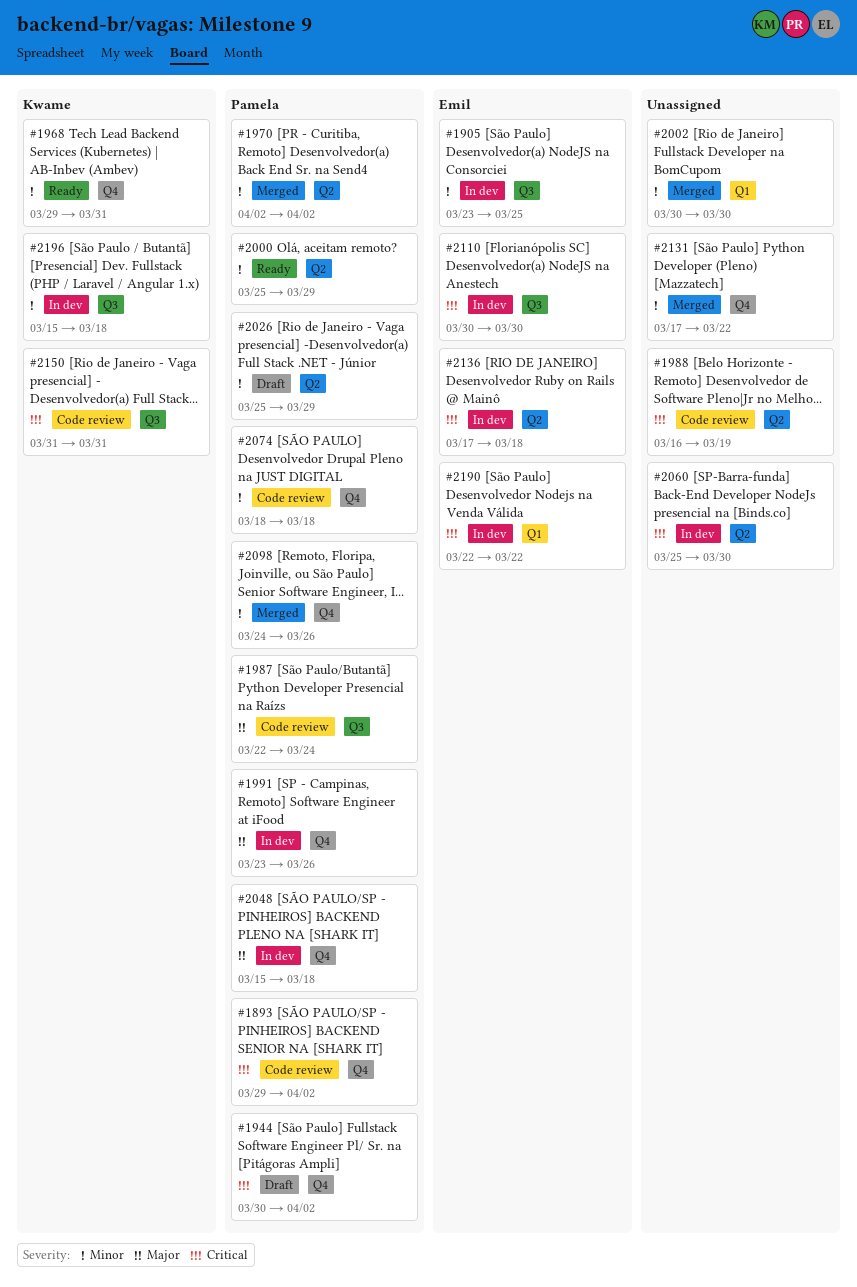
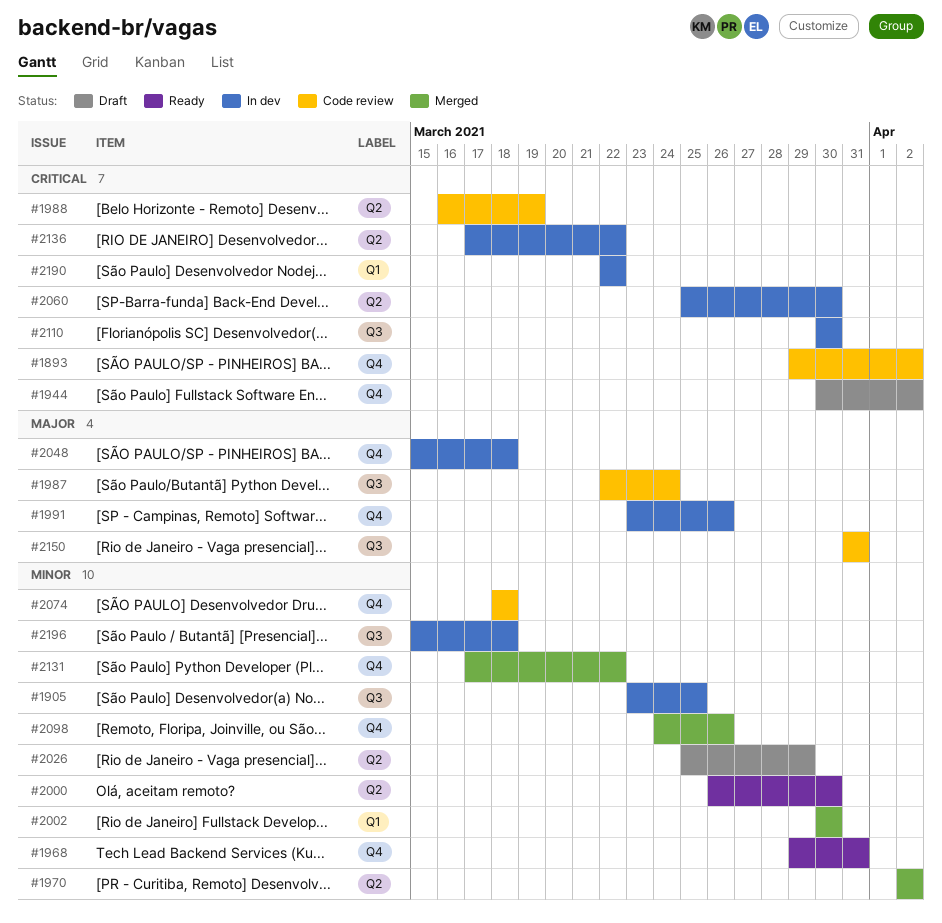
#2000, start: Mar 25 -> Mar 26
#2000, due: Mar 29 -> Mar 30
#2136, due: Mar 18 -> Mar 22
#2150, priority: Critical -> Major

